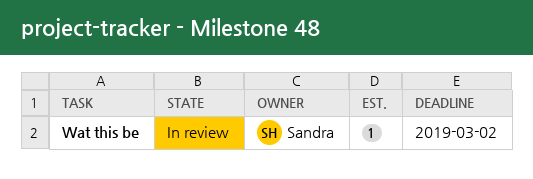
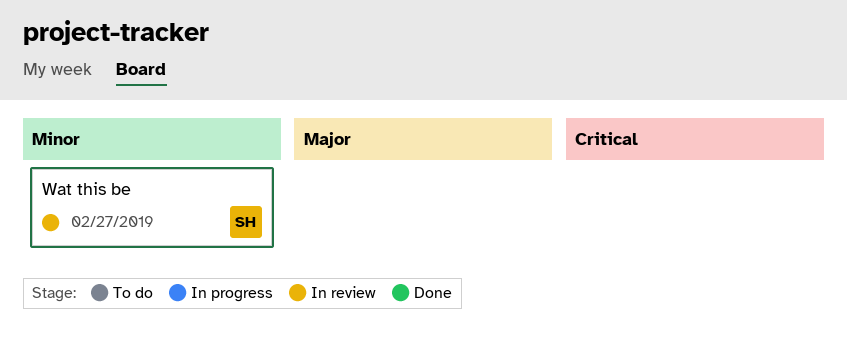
Wat this be, due: Mar 2 -> Feb 27

